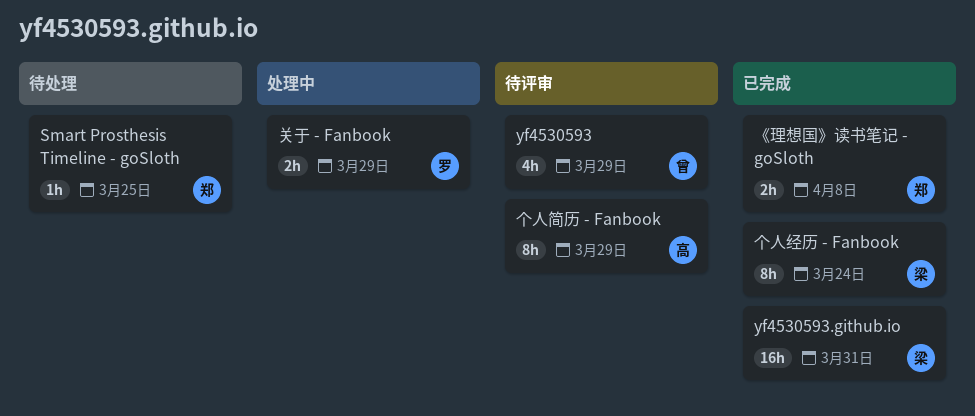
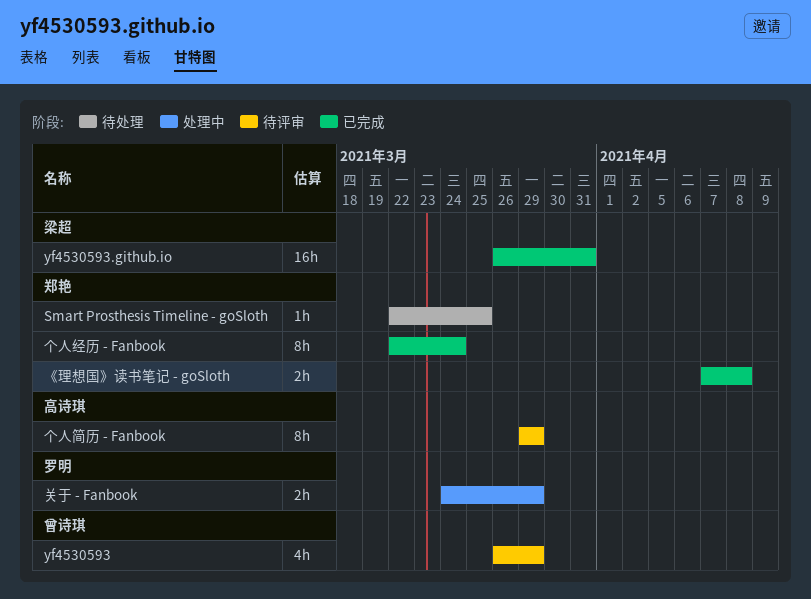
个人经历 - Fanbook, owner: 梁超 -> 郑艳

